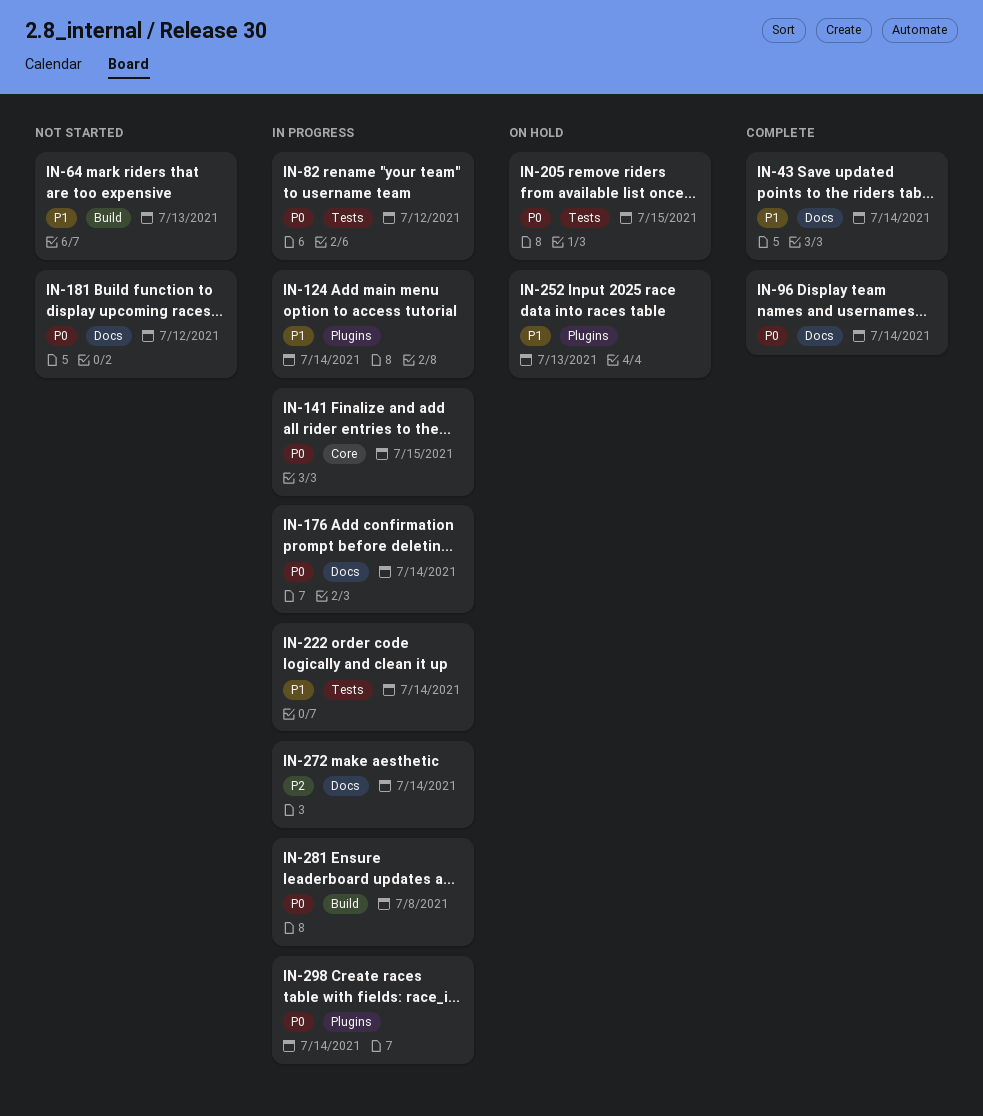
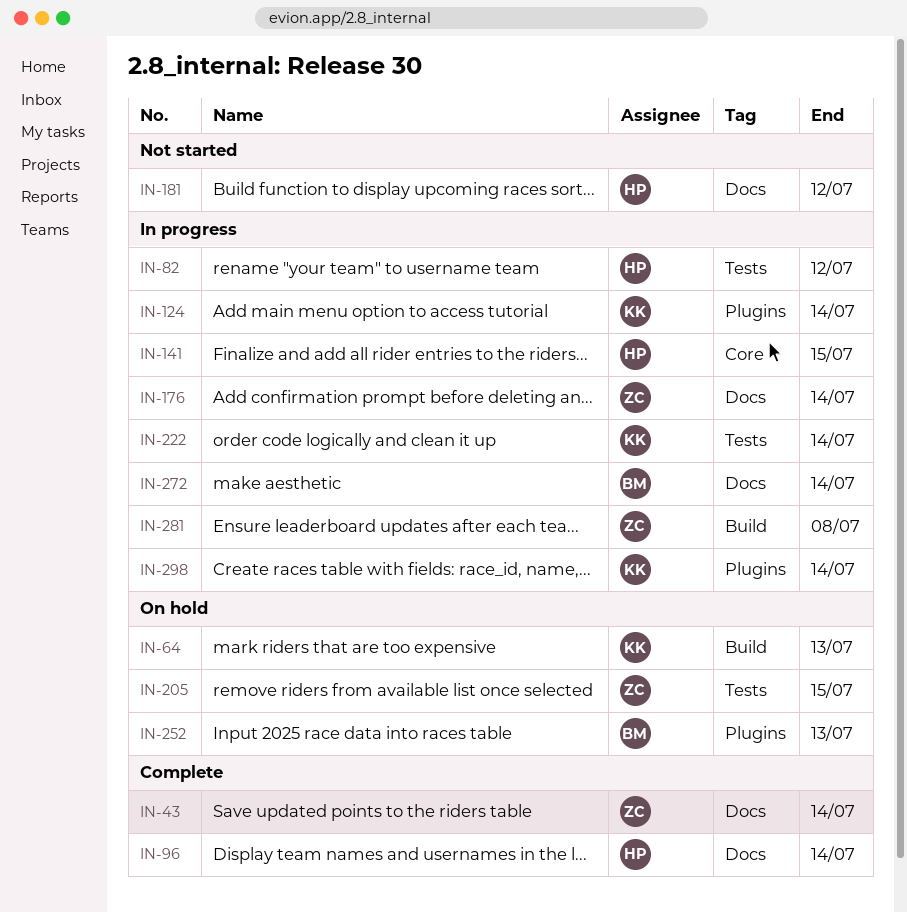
IN-64, status: Not started -> On hold

